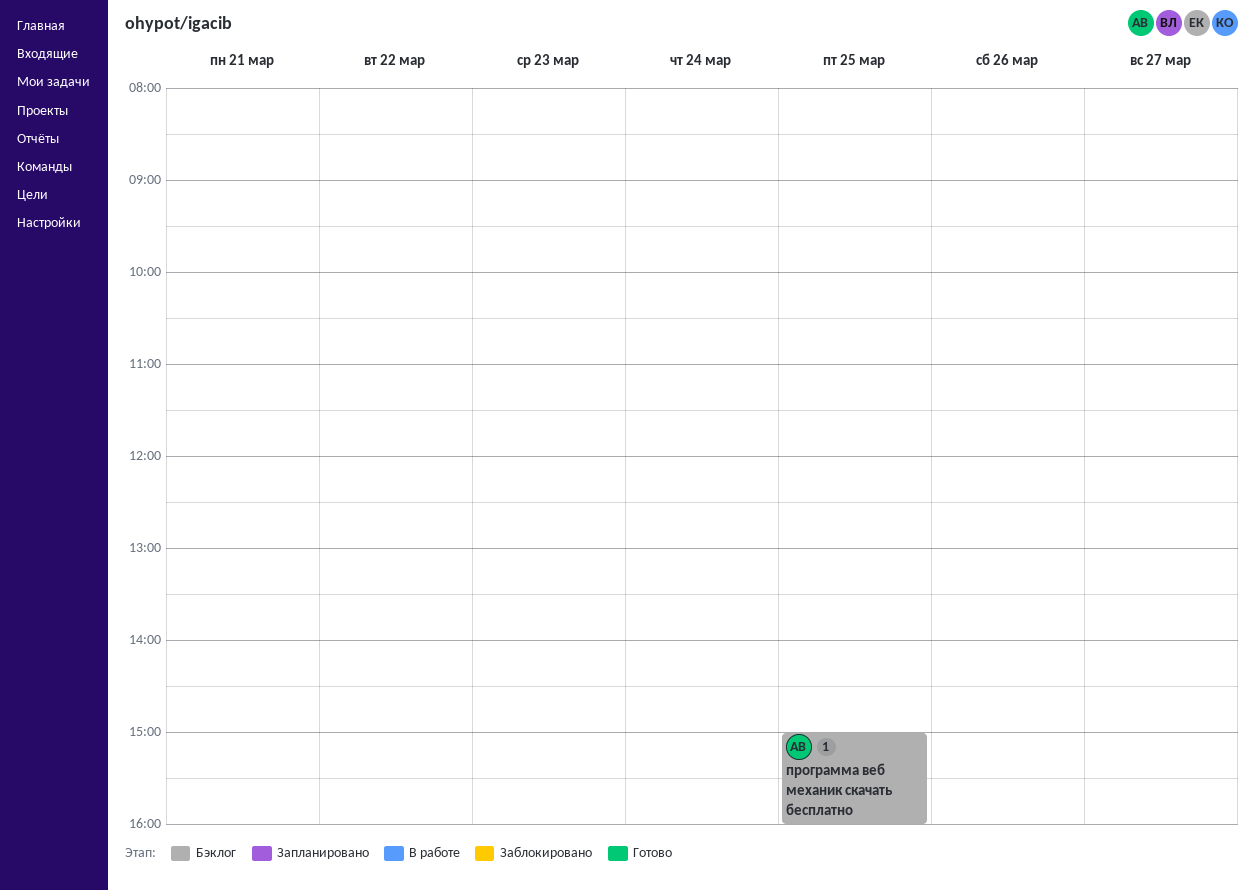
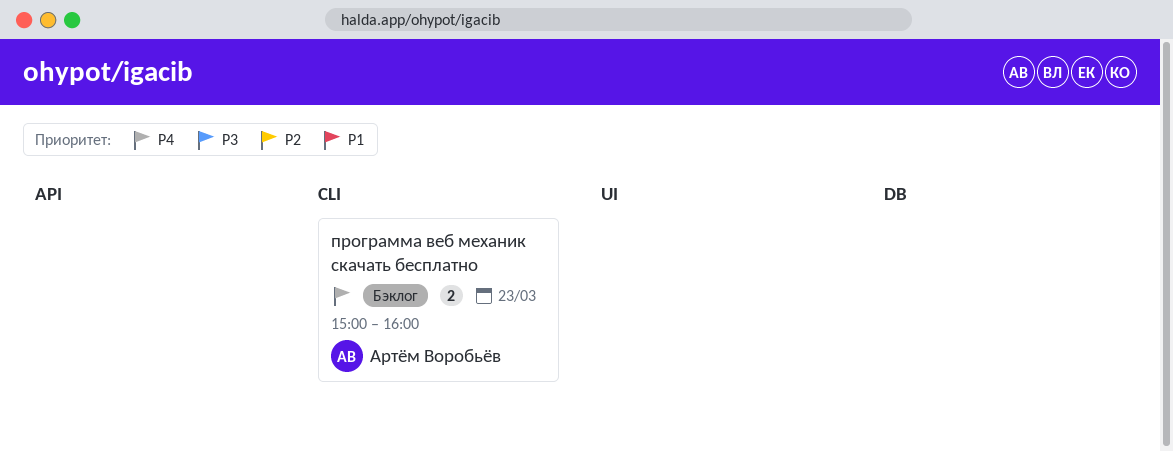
программа веб механик скачать бесплатно, estimate: 1 -> 2
программа веб механик скачать бесплатно, day: Mar 25 -> Mar 23

